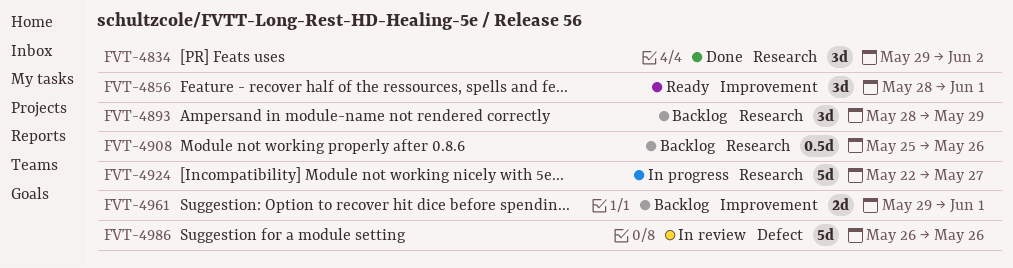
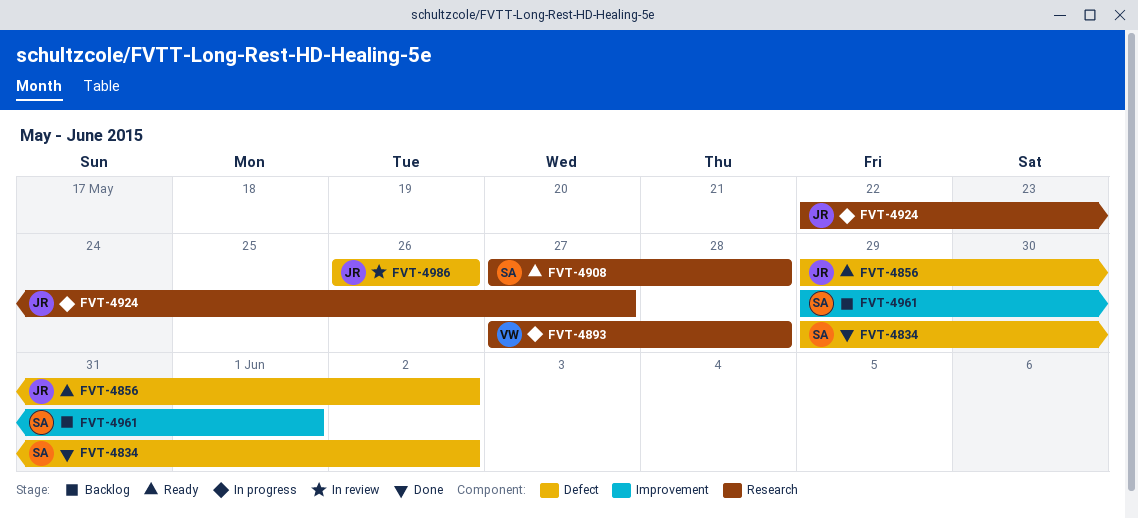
FVT-4834, label: Research -> Defect
FVT-4856, label: Improvement -> Defect
FVT-4856, start: May 28 -> May 29
FVT-4856, due: Jun 1 -> Jun 2
FVT-4893, status: Backlog -> In progress
FVT-4893, start: May 28 -> May 27
FVT-4893, due: May 29 -> May 28
FVT-4908, status: Backlog -> Ready
FVT-4908, start: May 25 -> May 27
FVT-4908, due: May 26 -> May 28

